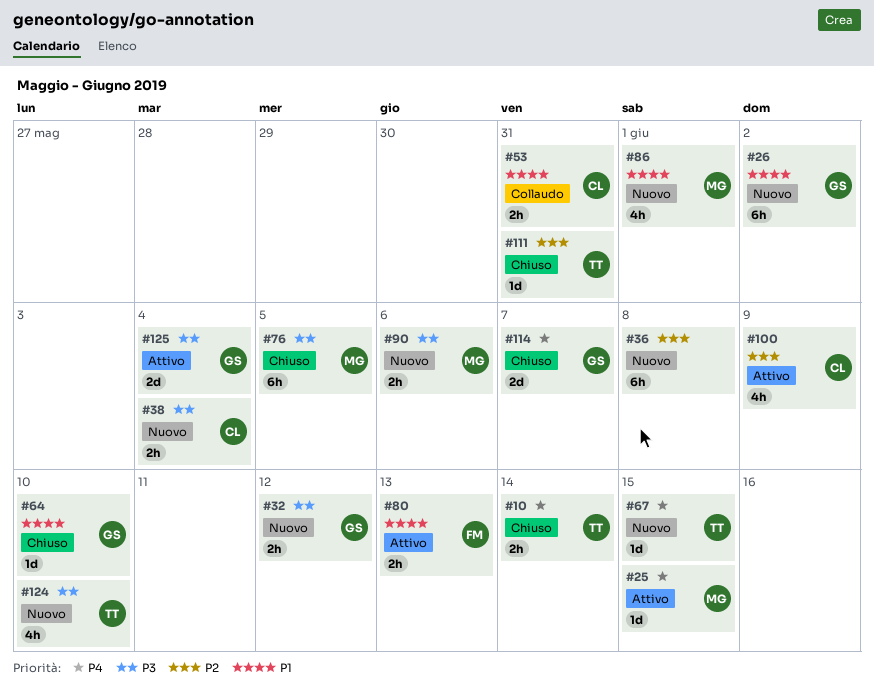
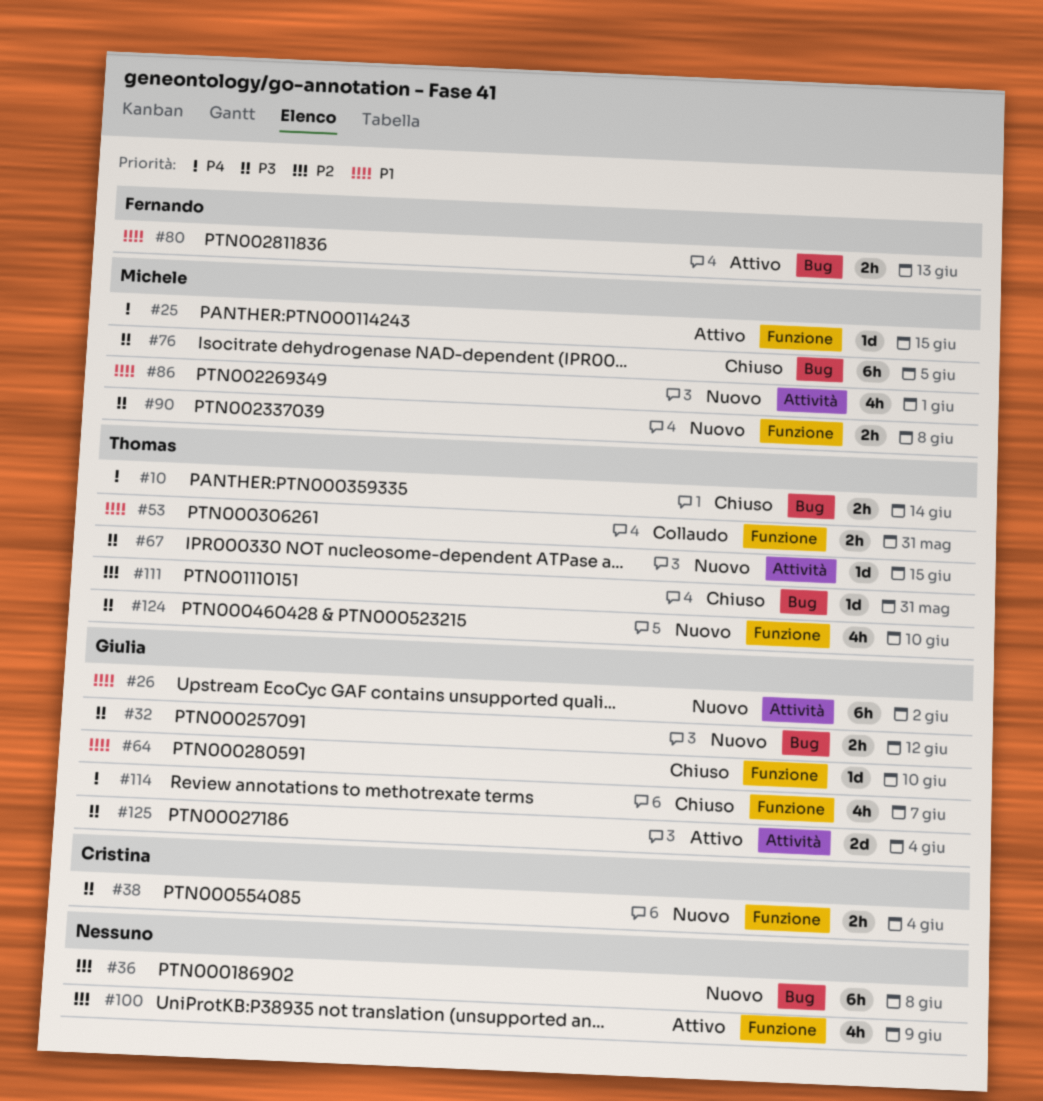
#53, owner: Cristina -> Thomas
#67, priority: P4 -> P3
#90, due: Jun 6 -> Jun 8
#100, owner: Cristina -> none
#114, estimate: 2d -> 4h

